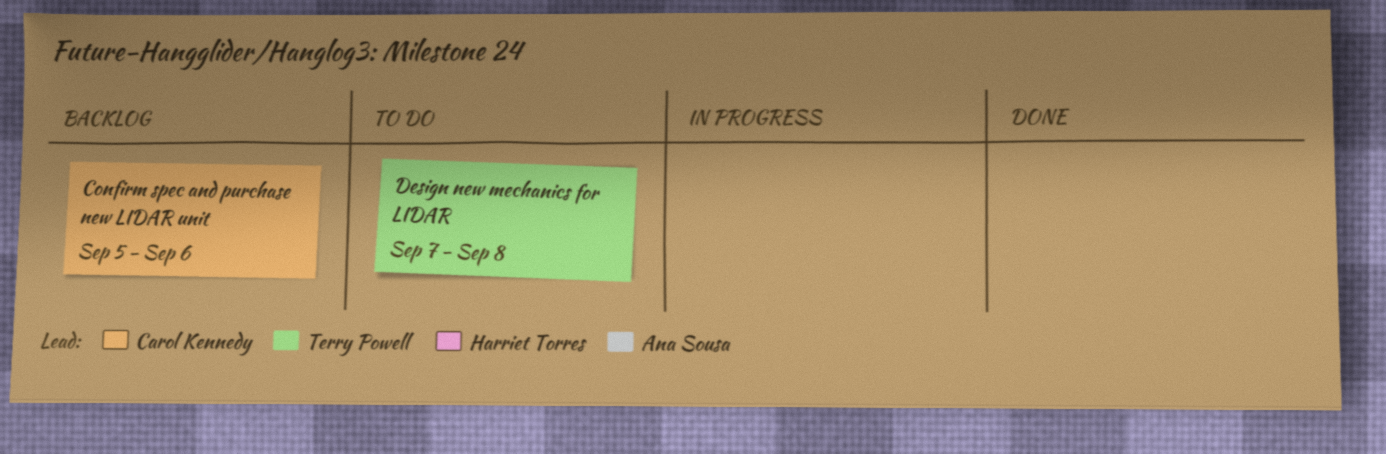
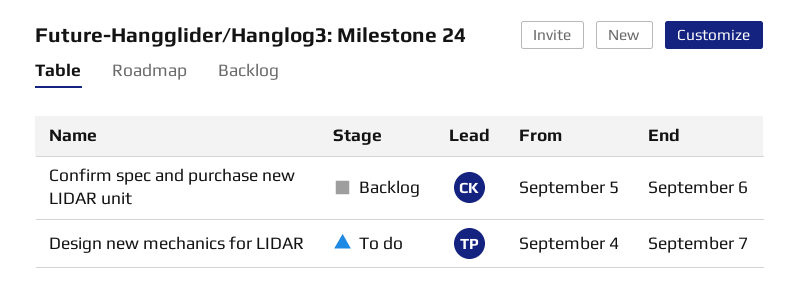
Design new mechanics for LIDAR, start: Sep 7 -> Sep 4
Design new mechanics for LIDAR, due: Sep 8 -> Sep 7

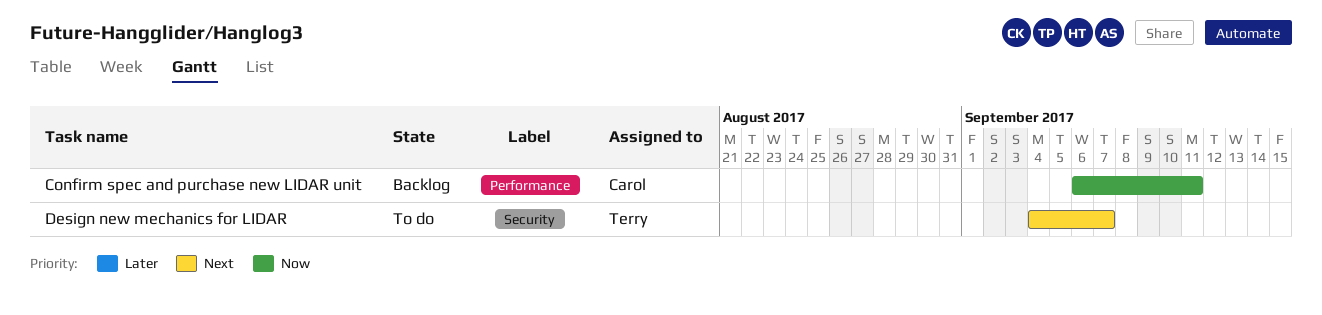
Confirm spec and purchase new LIDAR unit, start: Sep 5 -> Sep 6
Confirm spec and purchase new LIDAR unit, due: Sep 6 -> Sep 11

